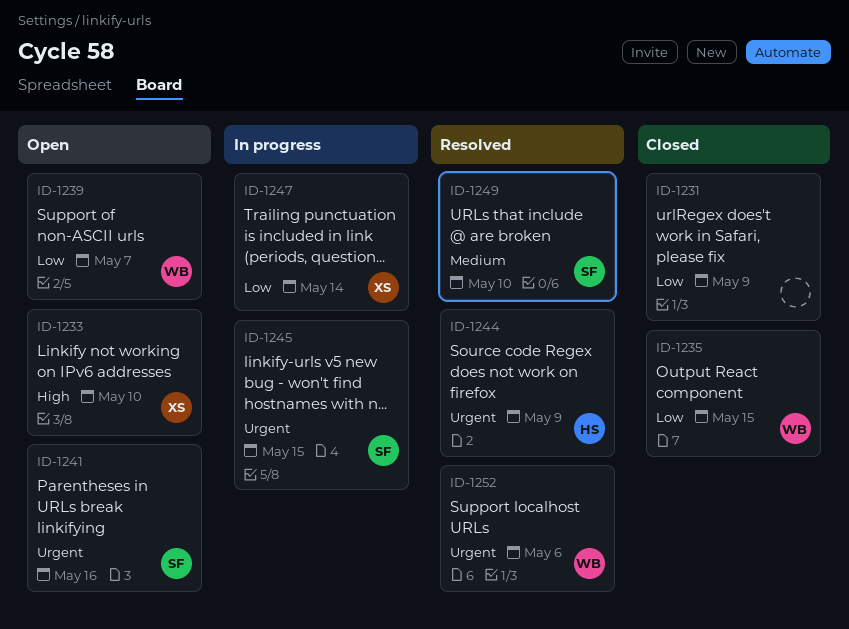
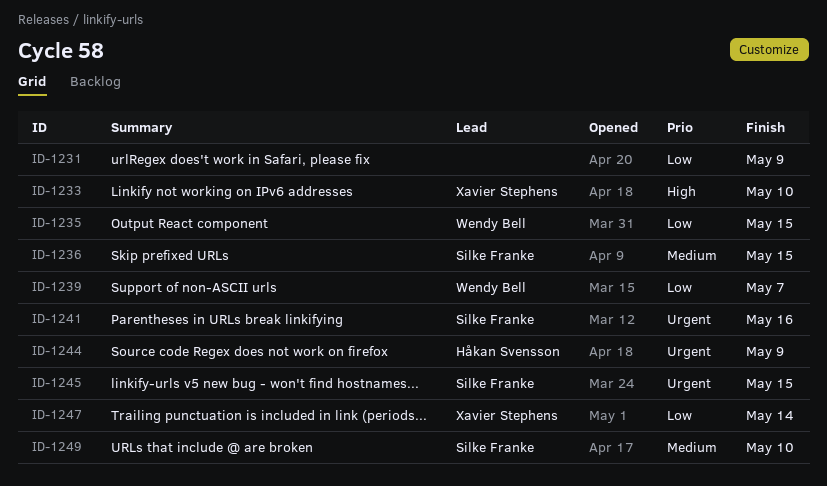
ID-1236: none -> present
ID-1252: present -> none

